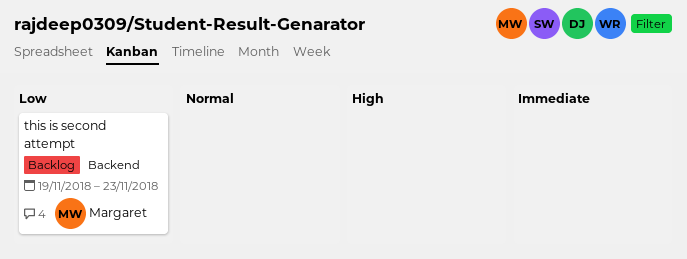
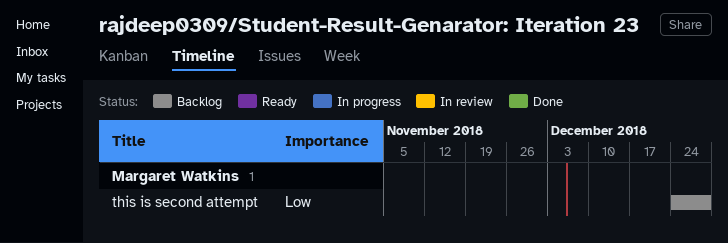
this is second attempt, start: Nov 19 -> Dec 24
this is second attempt, due: Nov 23 -> Dec 28

